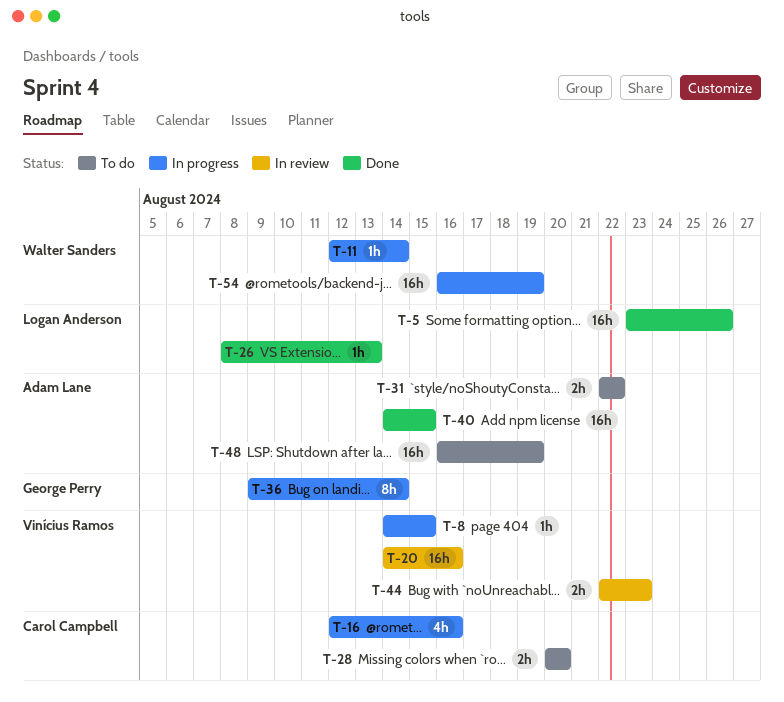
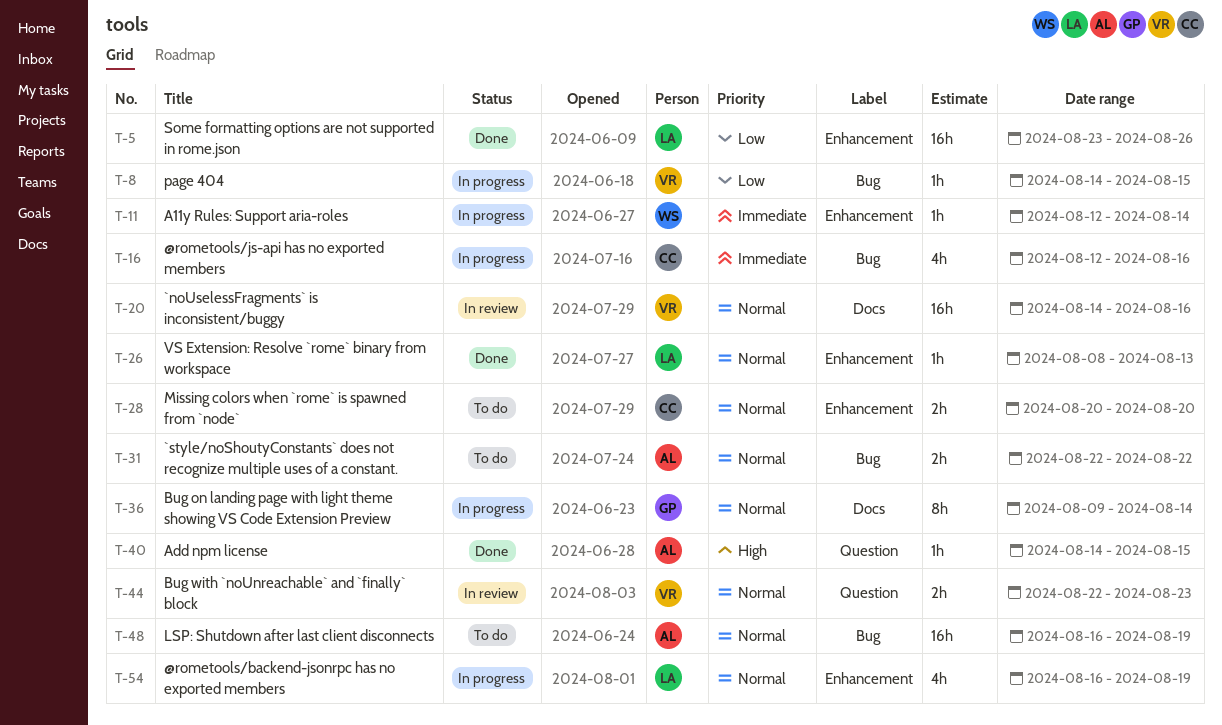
T-40, estimate: 16h -> 1h
T-54, owner: Walter Sanders -> Logan Anderson
T-54, estimate: 16h -> 4h

